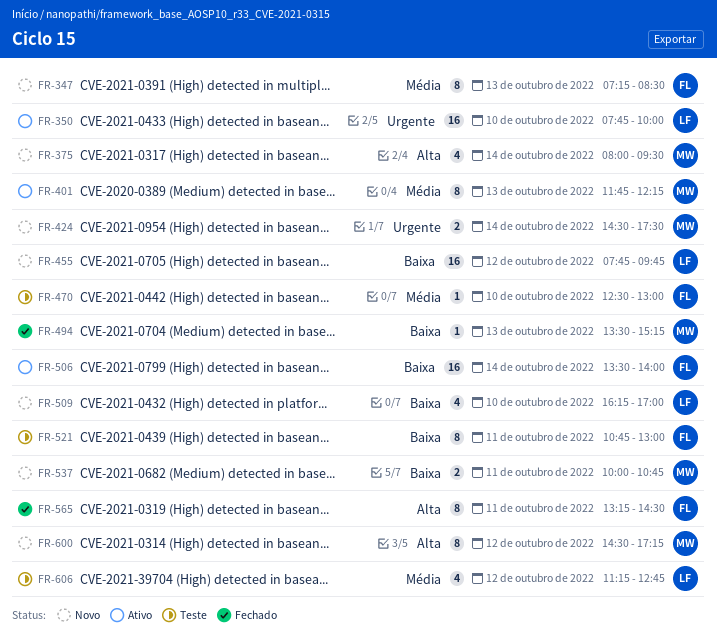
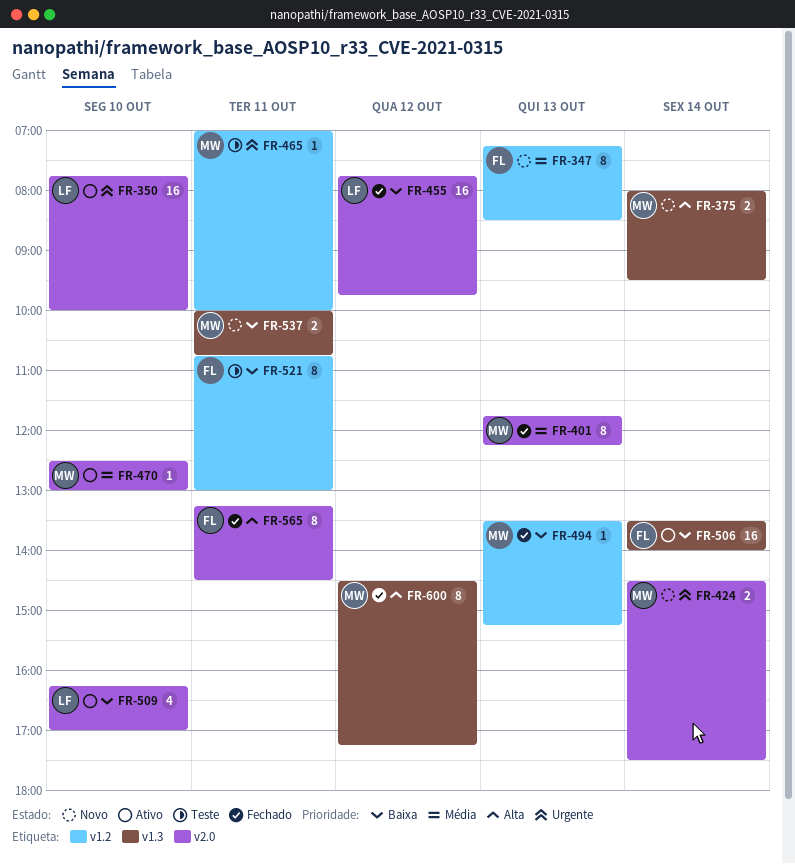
FR-375, estimate: 4 -> 2
FR-401, status: Ativo -> Fechado
FR-455, status: Novo -> Fechado
FR-465: none -> present
FR-470, status: Teste -> Ativo
FR-470, owner: FL -> MW
FR-509, status: Novo -> Ativo
FR-600, status: Novo -> Fechado
FR-606: present -> none

